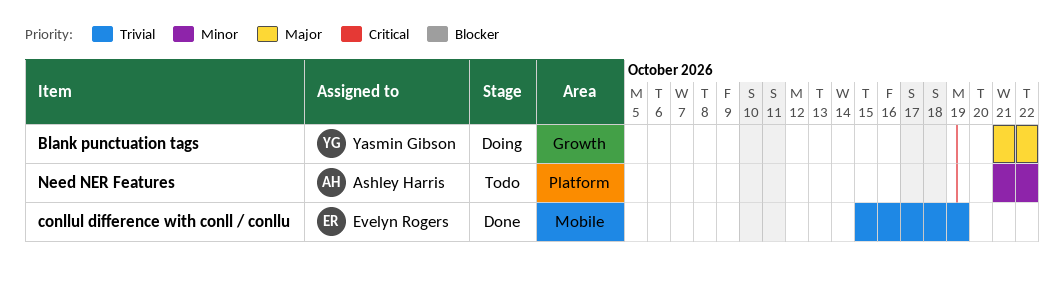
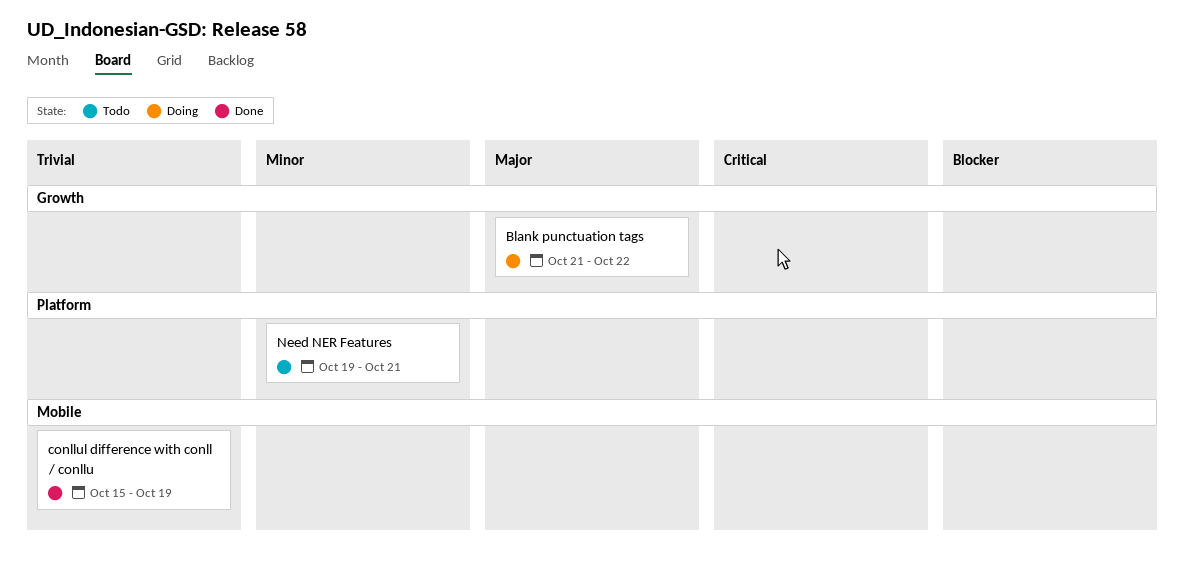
Need NER Features, start: Oct 21 -> Oct 19
Need NER Features, due: Oct 22 -> Oct 21

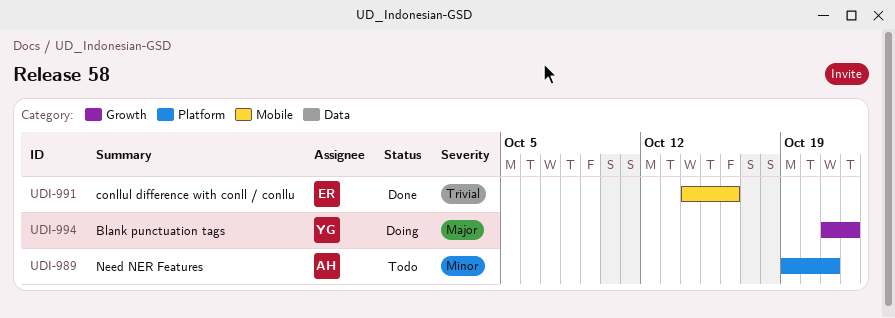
conllul difference with conll / conllu, start: Oct 15 -> Oct 14
conllul difference with conll / conllu, due: Oct 19 -> Oct 16

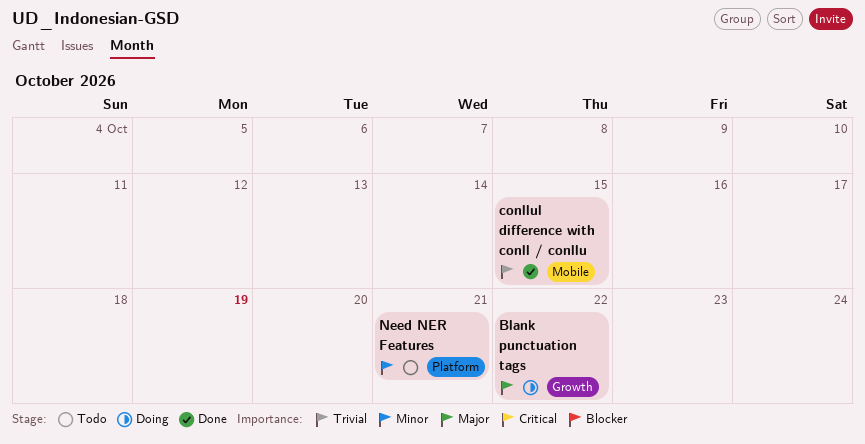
conllul difference with conll / conllu, due: Oct 16 -> Oct 15

